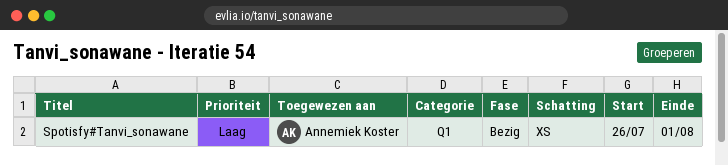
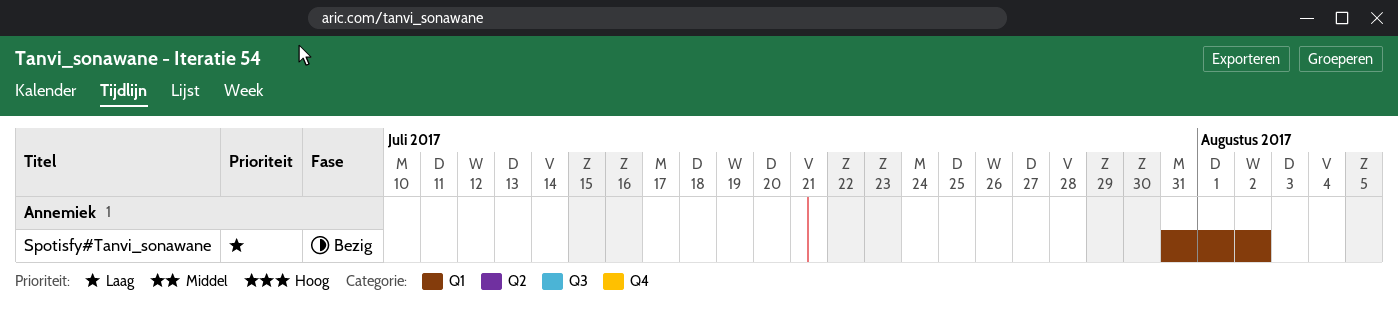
Spotisfy#Tanvi_sonawane, start: Jul 26 -> Jul 31
Spotisfy#Tanvi_sonawane, due: Aug 1 -> Aug 2

